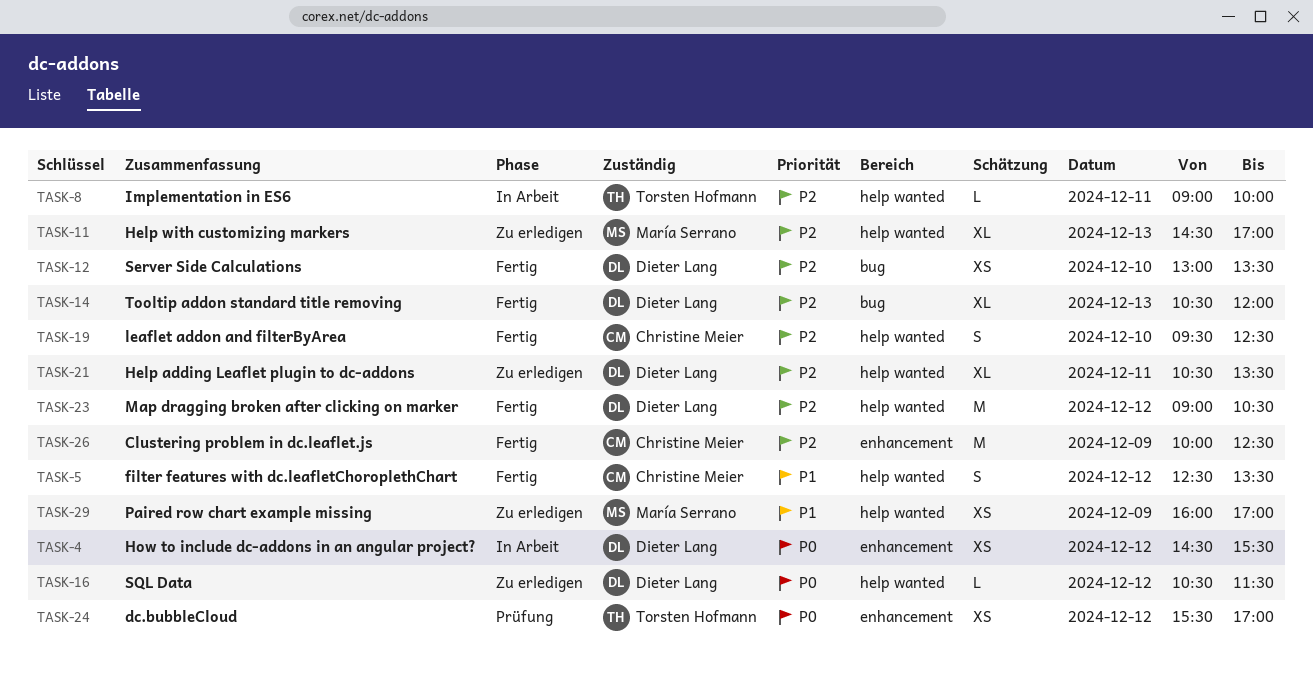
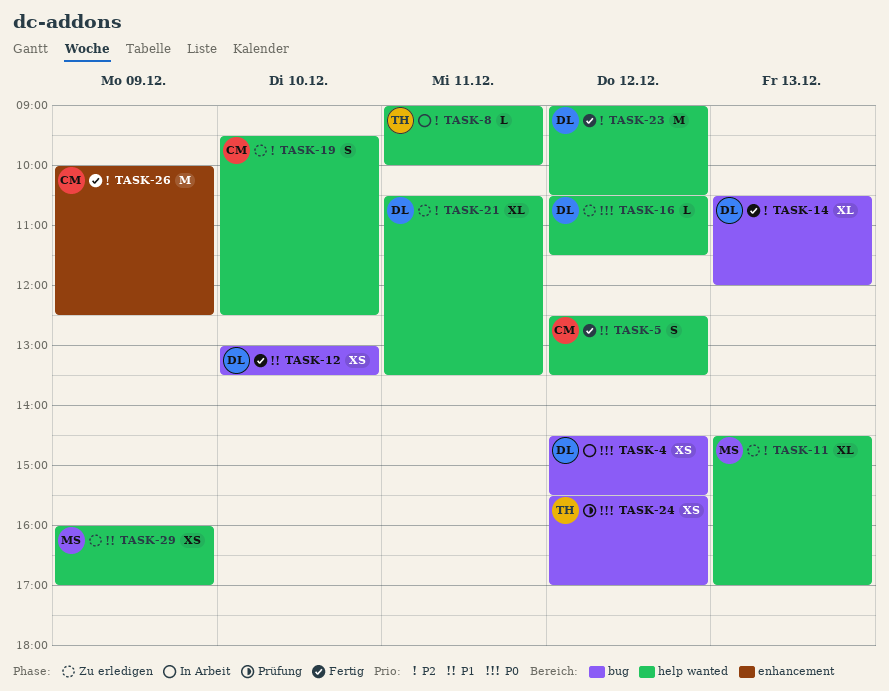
TASK-4, label: enhancement -> bug
TASK-12, priority: P2 -> P1
TASK-19, status: Fertig -> Zu erledigen
TASK-24, label: enhancement -> bug

